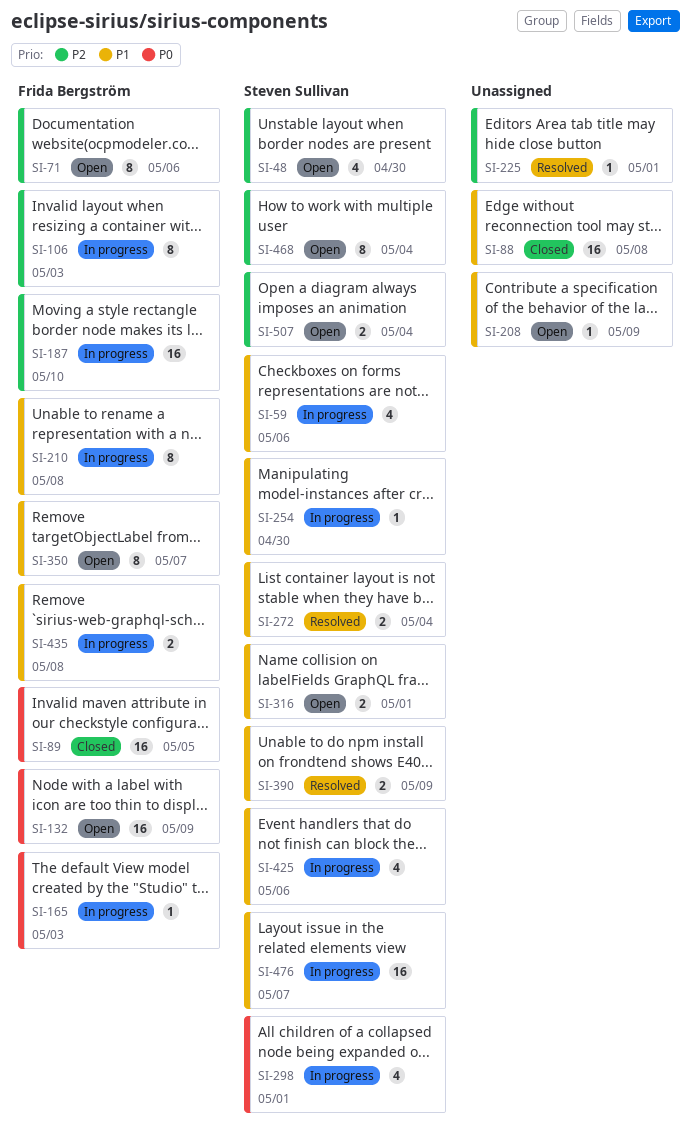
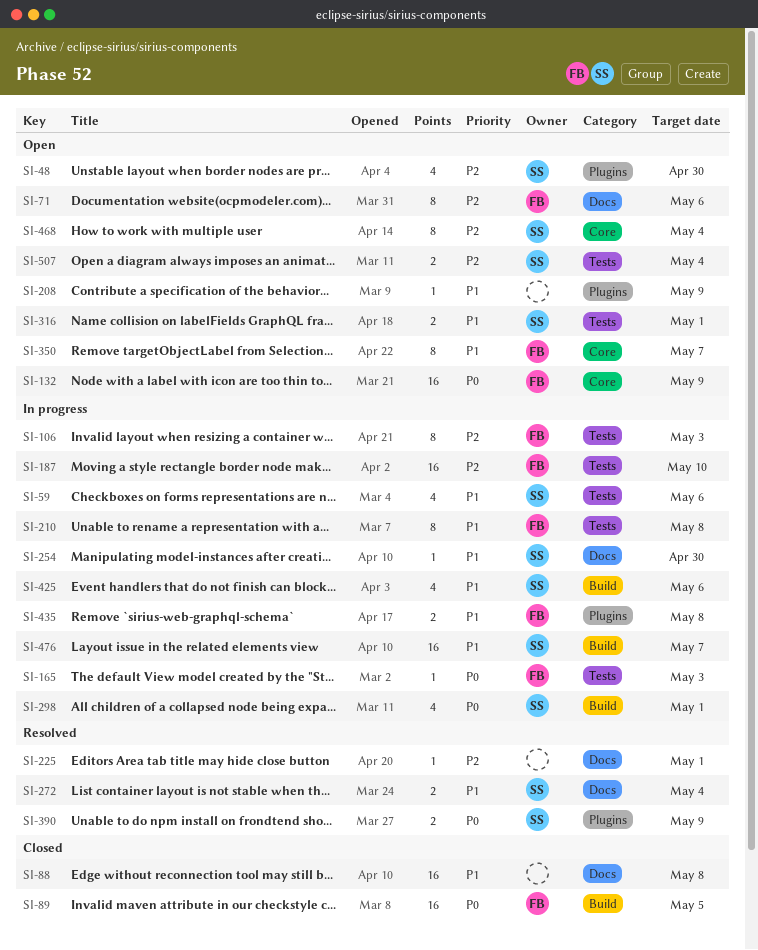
SI-390, priority: P1 -> P0

